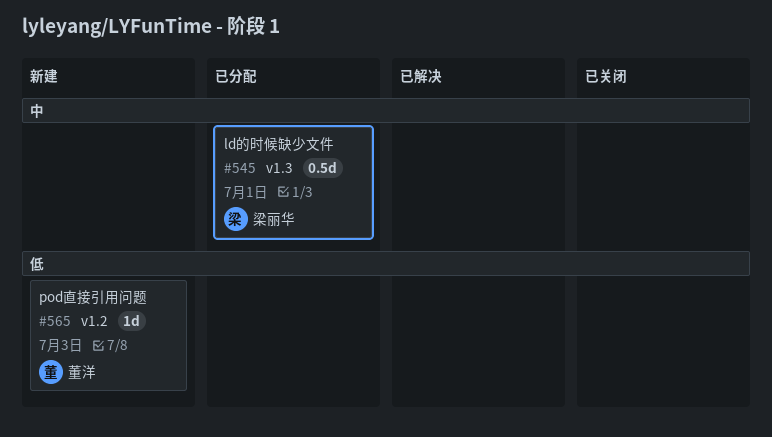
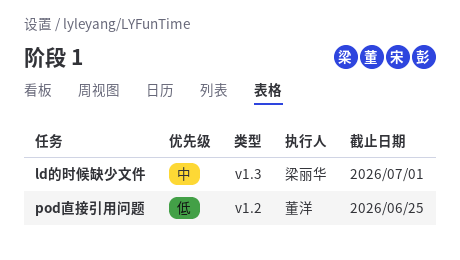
pod直接引用问题, due: Jul 3 -> Jun 25

